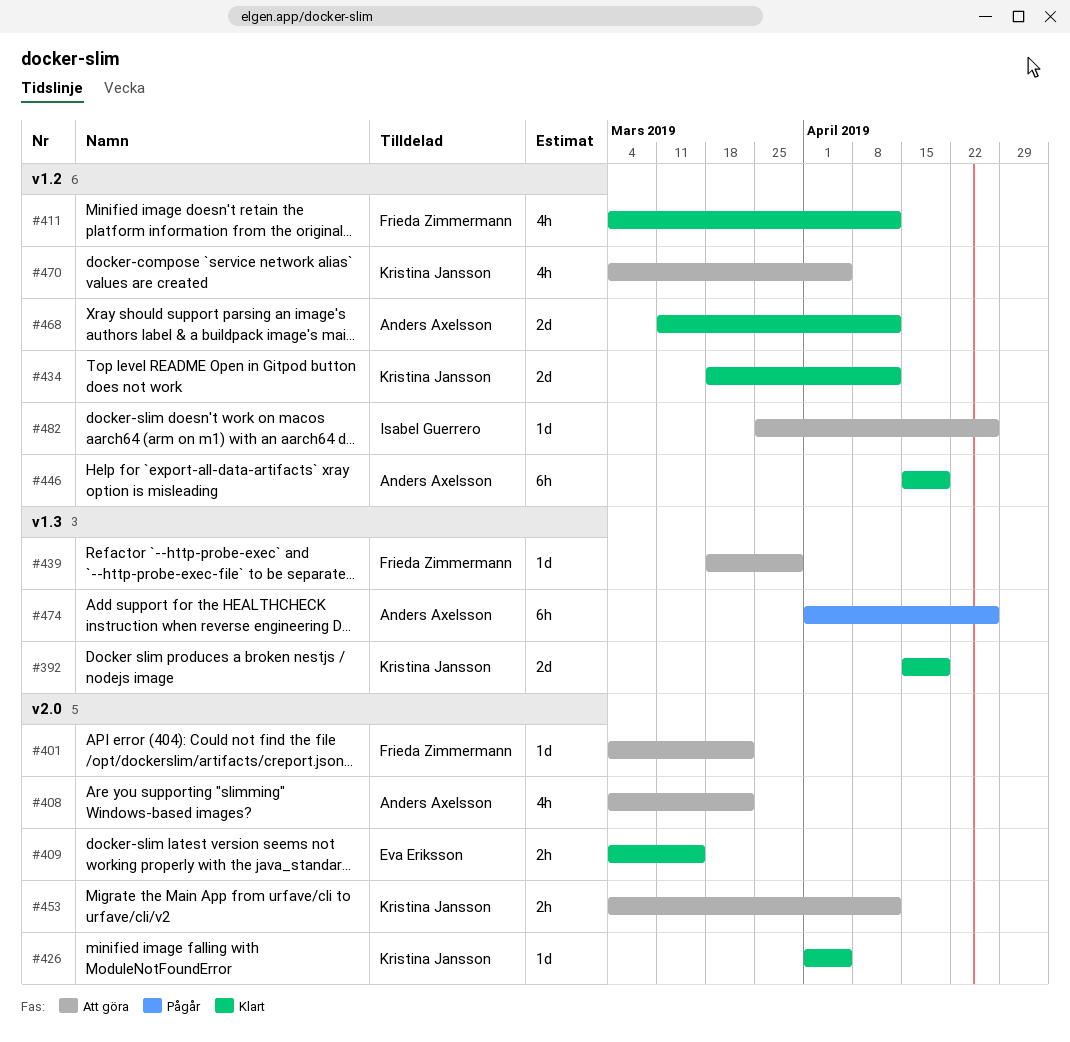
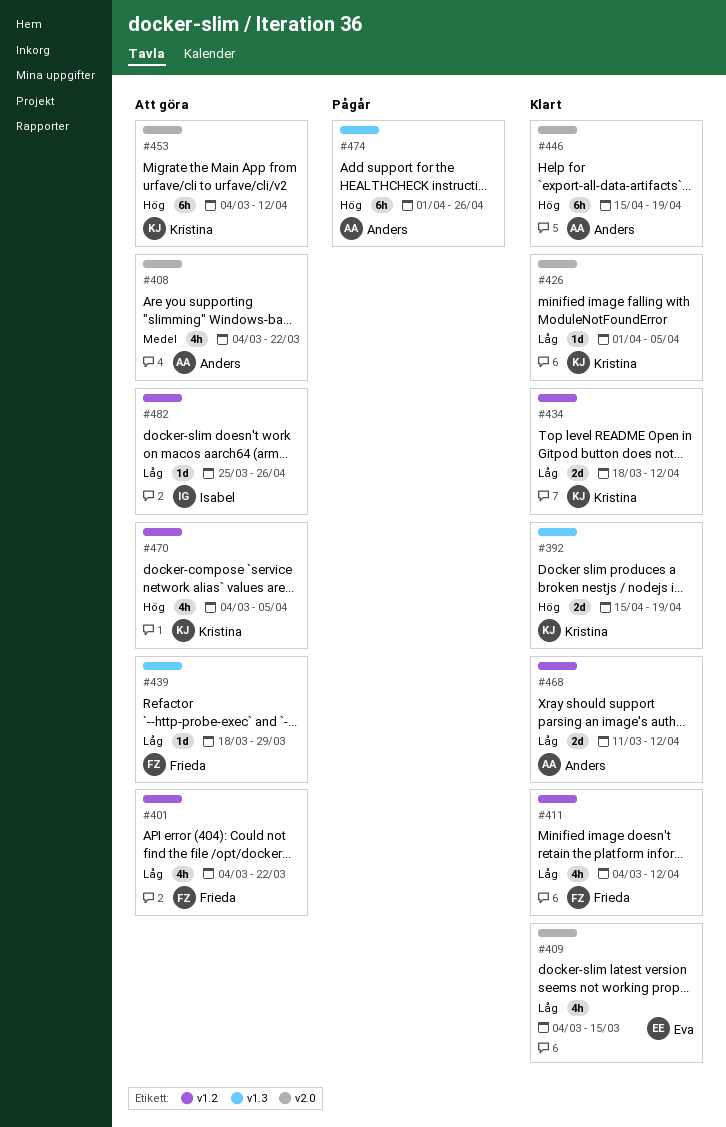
#401, label: v2.0 -> v1.2
#401, estimate: 1d -> 4h
#409, estimate: 2h -> 4h
#446, label: v1.2 -> v2.0
#453, estimate: 2h -> 6h

